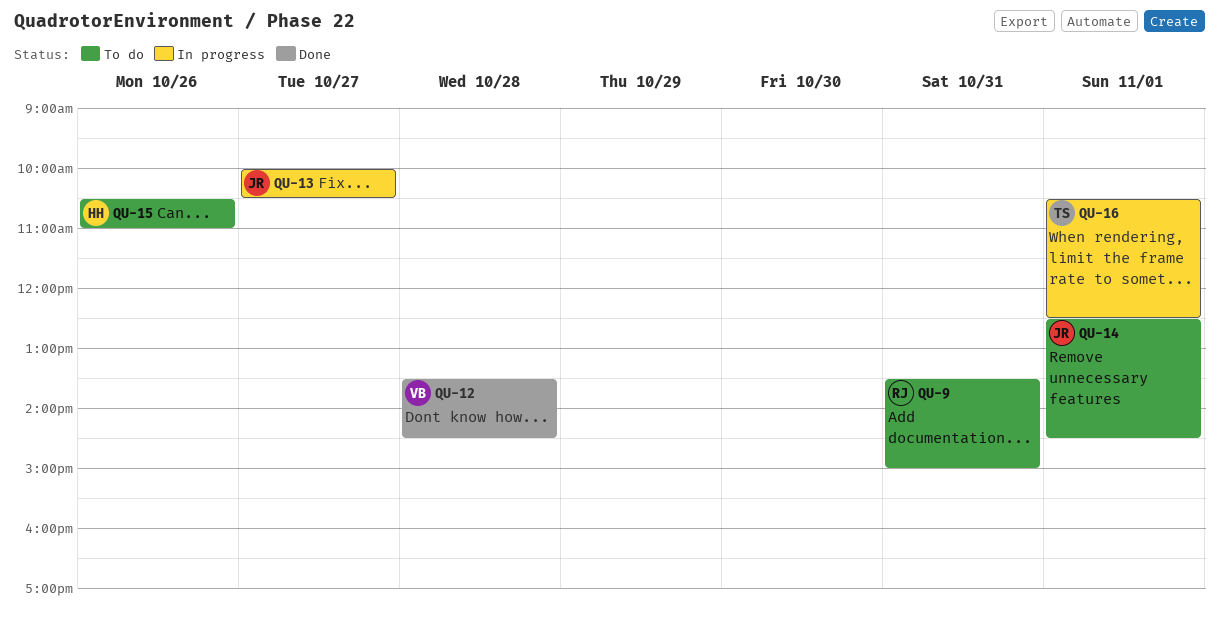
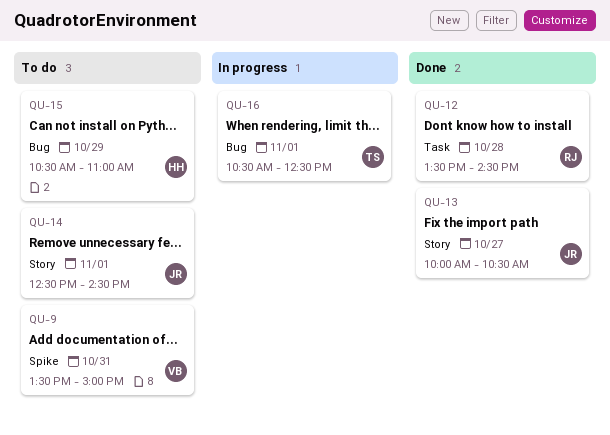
QU-9, owner: RJ -> VB
QU-12, owner: VB -> RJ
QU-13, status: In progress -> Done
QU-15, day: Oct 26 -> Oct 29

